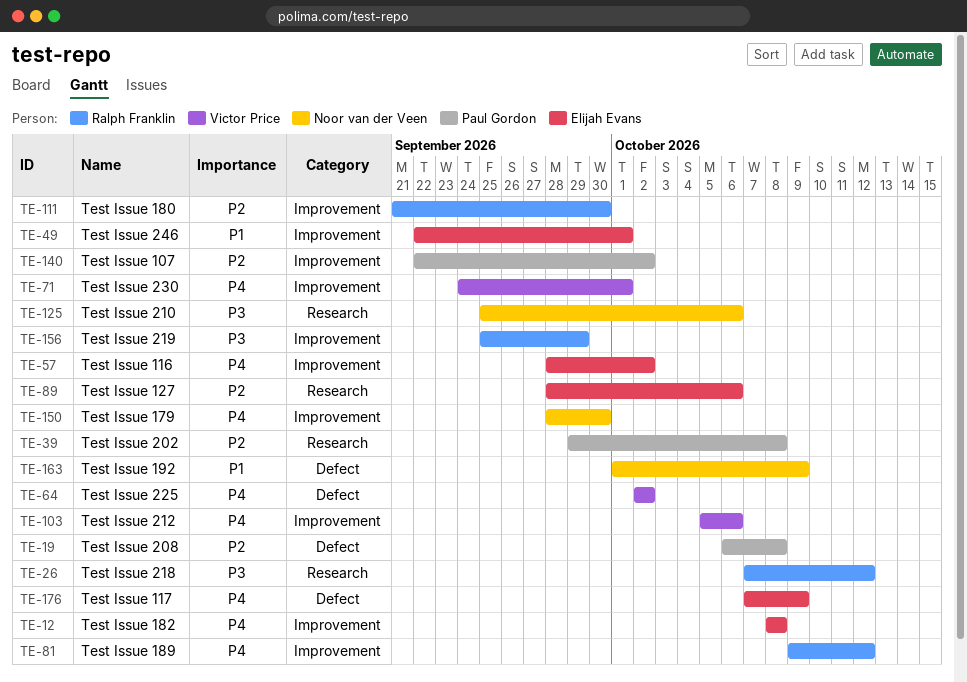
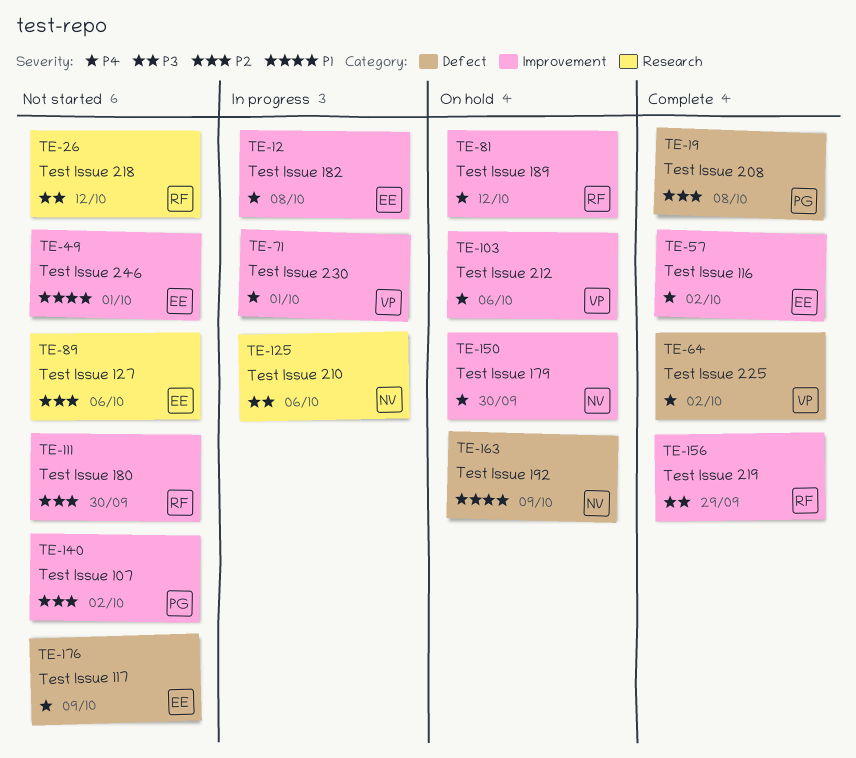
TE-39: present -> none

